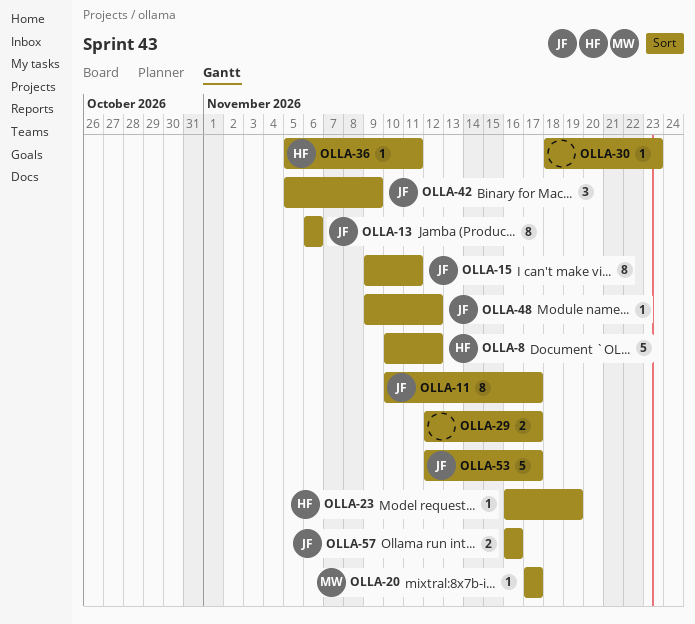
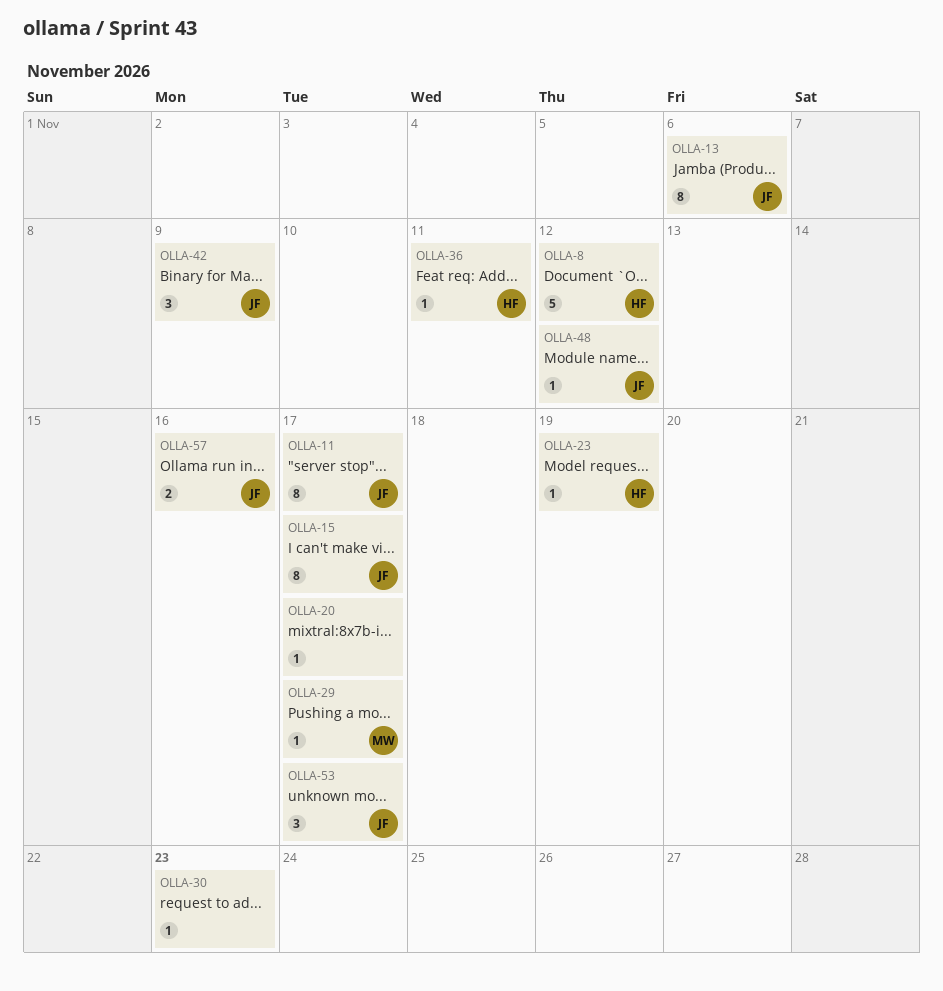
OLLA-15, due: Nov 11 -> Nov 17
OLLA-20, owner: MW -> none
OLLA-29, owner: none -> MW
OLLA-29, estimate: 2 -> 1
OLLA-53, estimate: 5 -> 3

